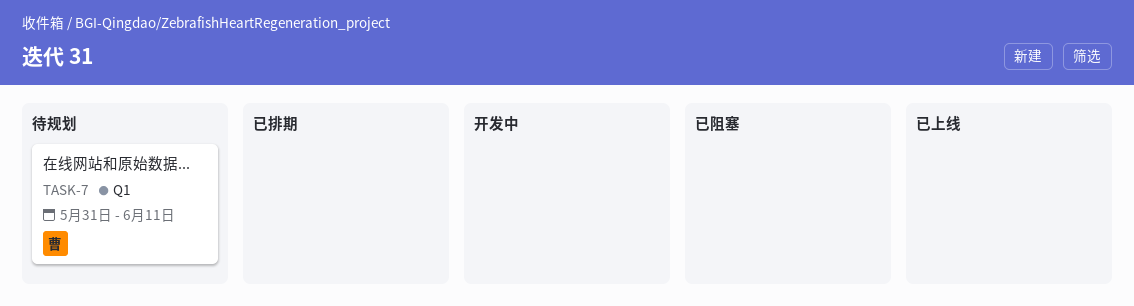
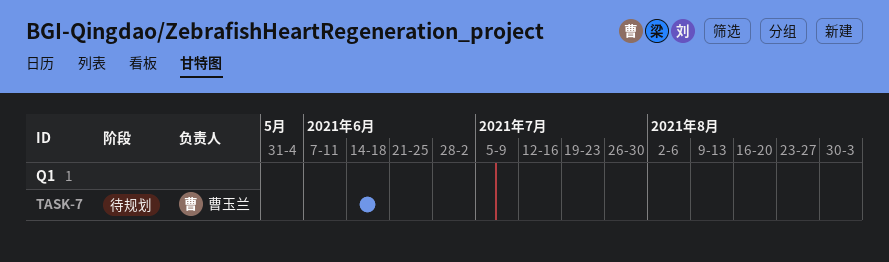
TASK-7, start: May 31 -> Jun 14
TASK-7, due: Jun 11 -> Jun 18

